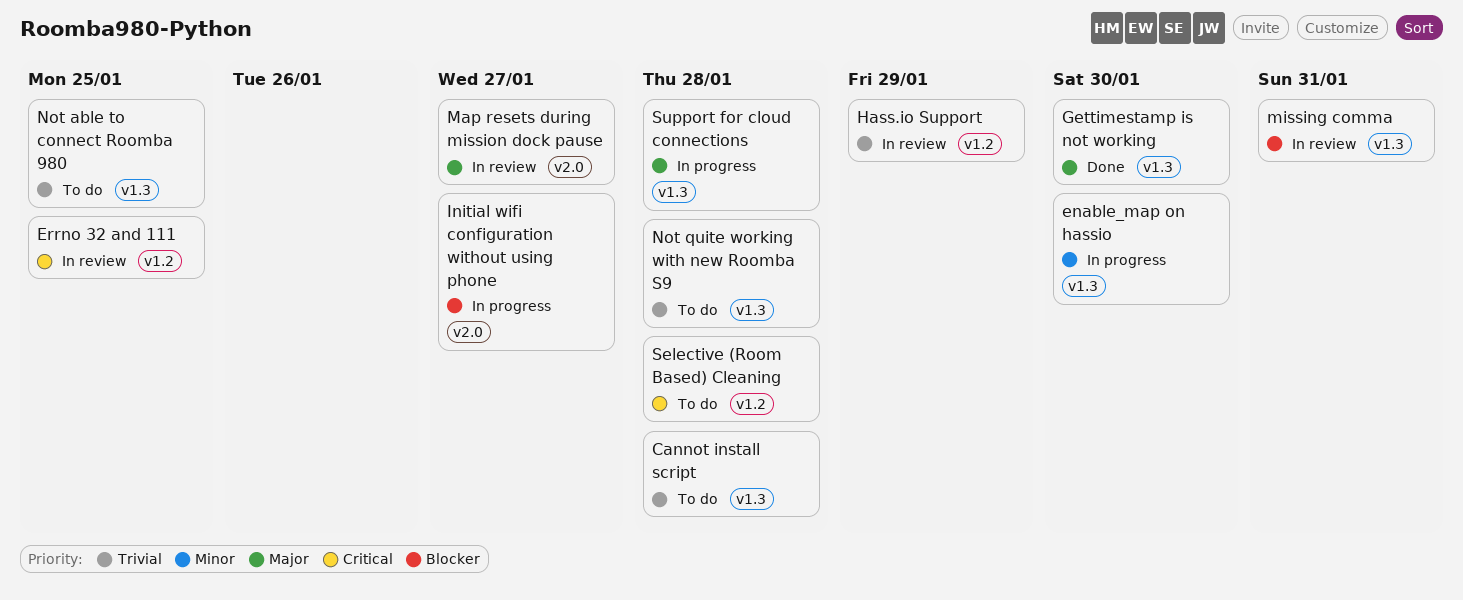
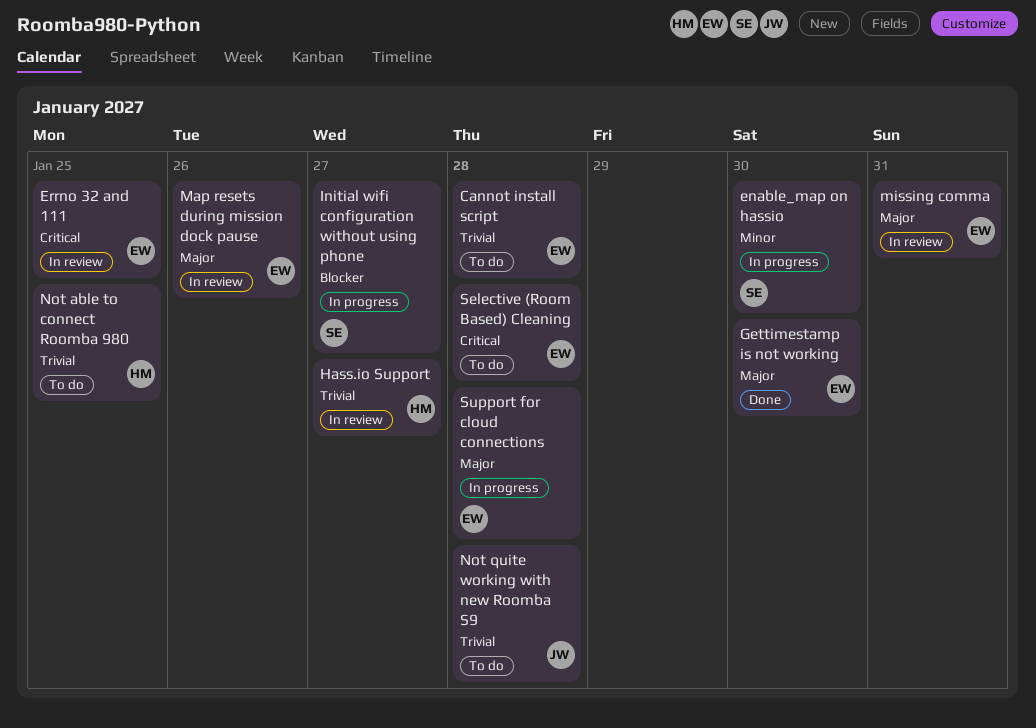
Hass.io Support, due: Jan 29 -> Jan 27
Map resets during mission dock pause, due: Jan 27 -> Jan 26
missing comma, priority: Blocker -> Major

